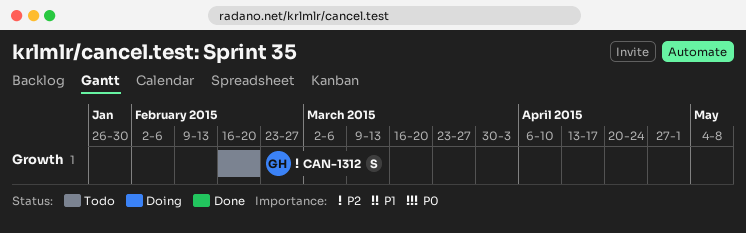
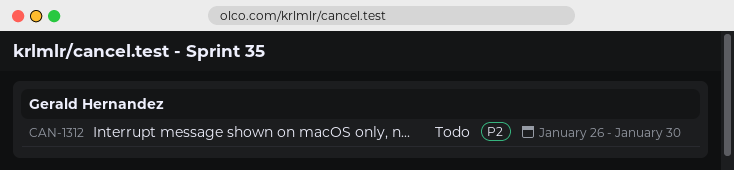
CAN-1312, start: Feb 16 -> Jan 26
CAN-1312, due: Feb 20 -> Jan 30

